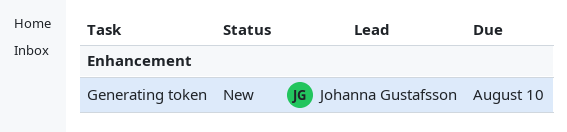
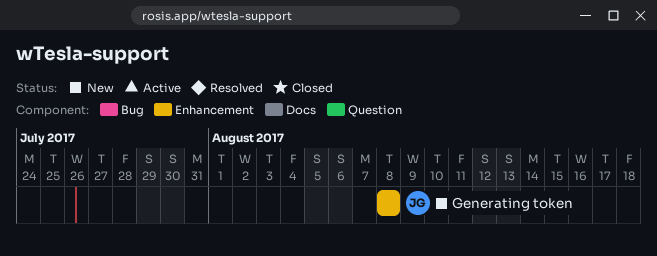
Generating token, due: Aug 10 -> Aug 8

